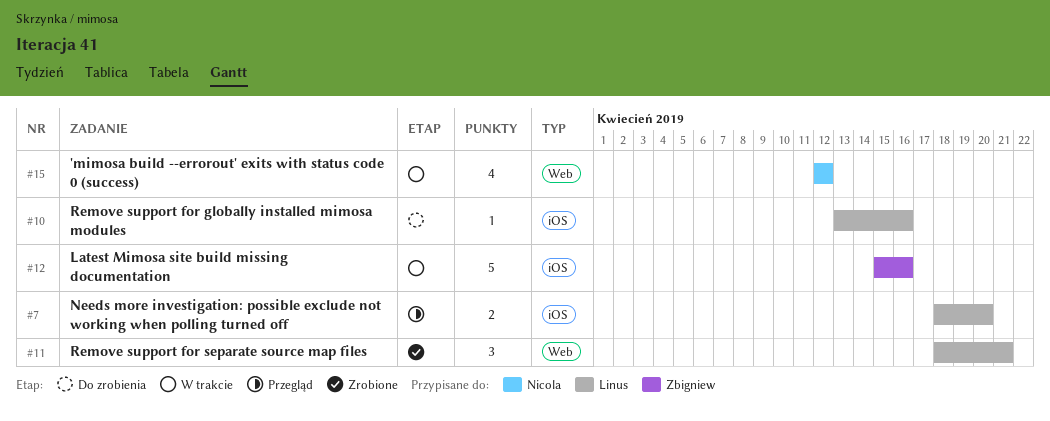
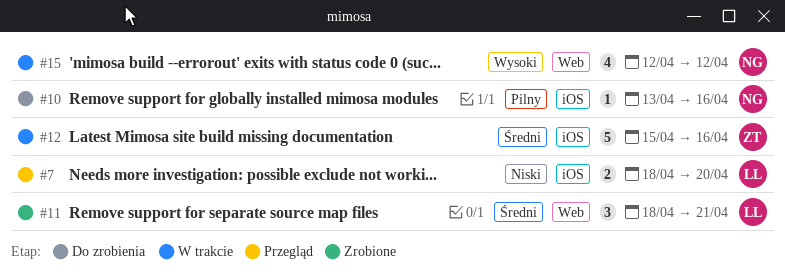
#10, owner: Linus -> Nicola

